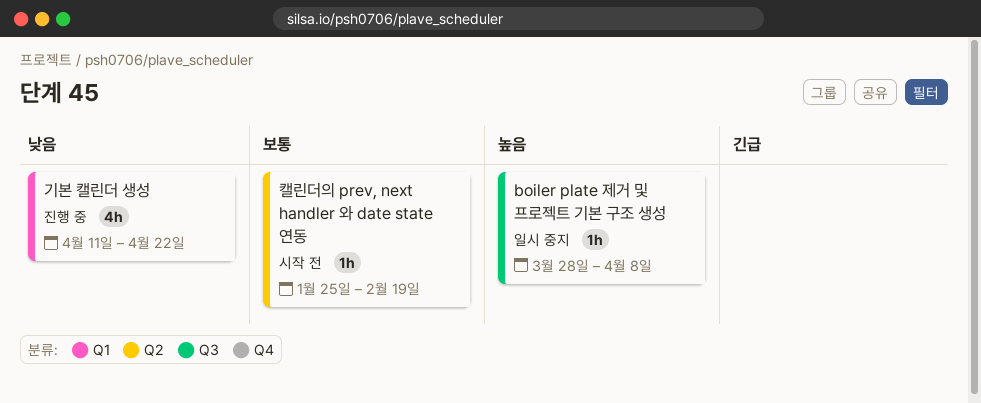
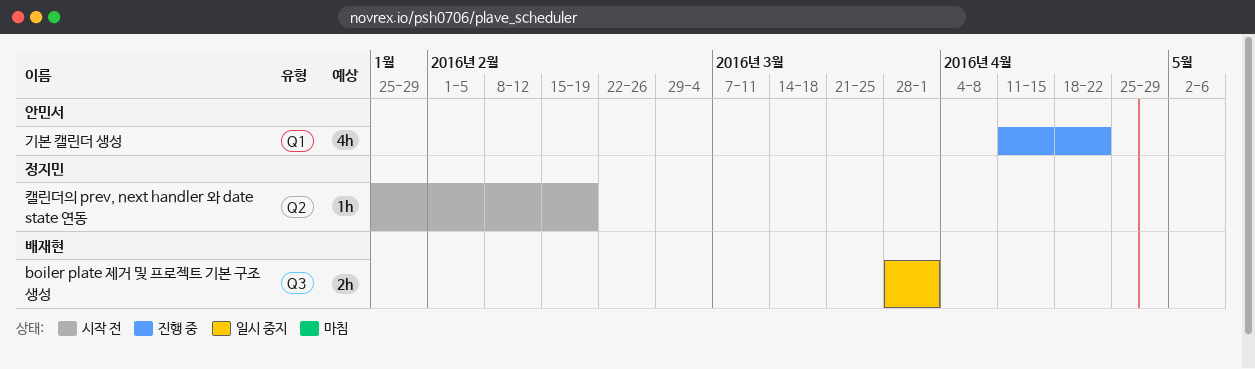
boiler plate 제거 및 프로젝트 기본 구조 생성, estimate: 1h -> 2h
boiler plate 제거 및 프로젝트 기본 구조 생성, due: Apr 8 -> Apr 1

